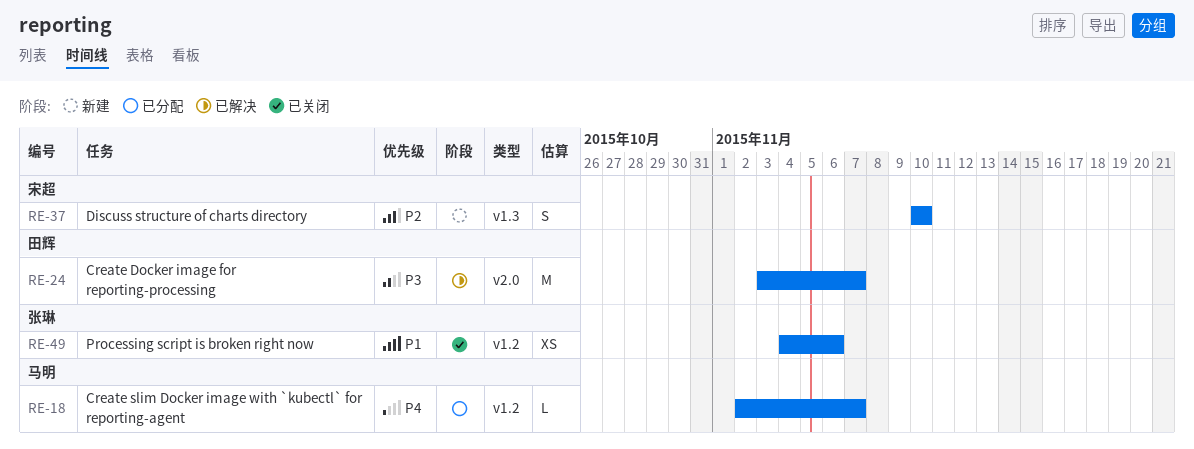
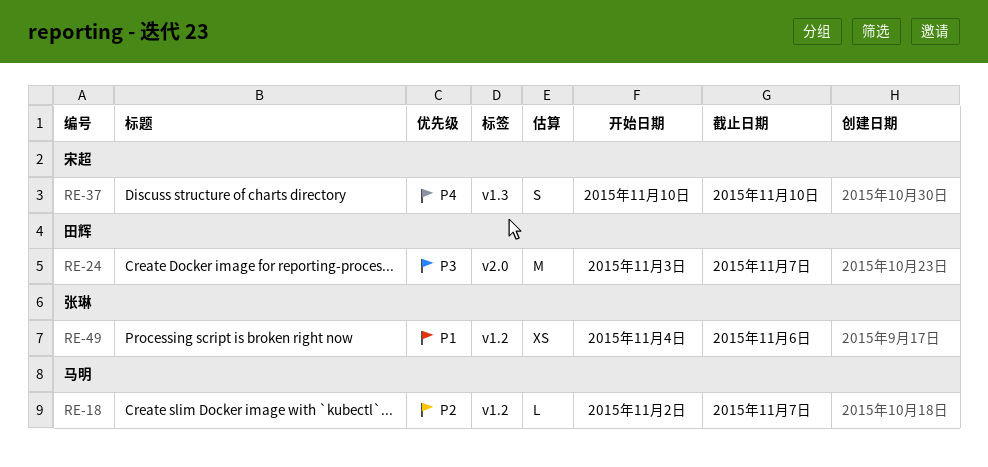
RE-18, priority: P4 -> P2
RE-37, priority: P2 -> P4

